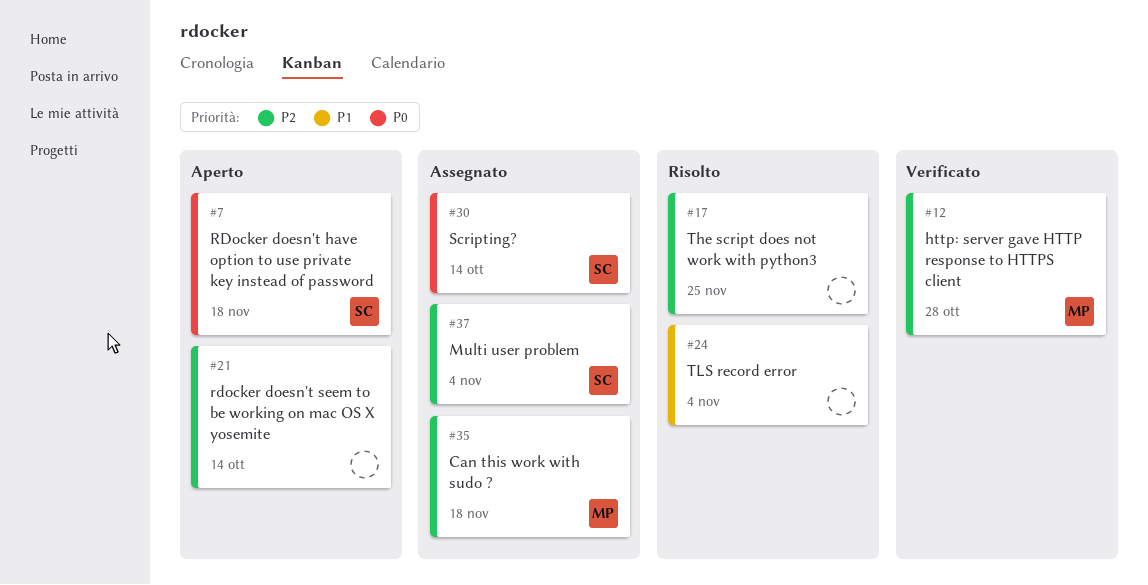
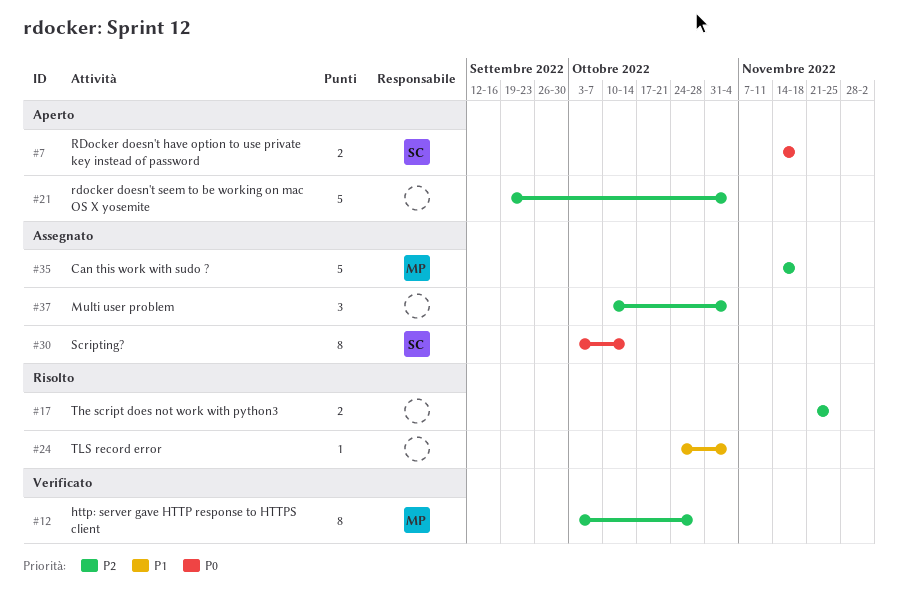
#21, due: Oct 14 -> Nov 4
#37, owner: SC -> none

